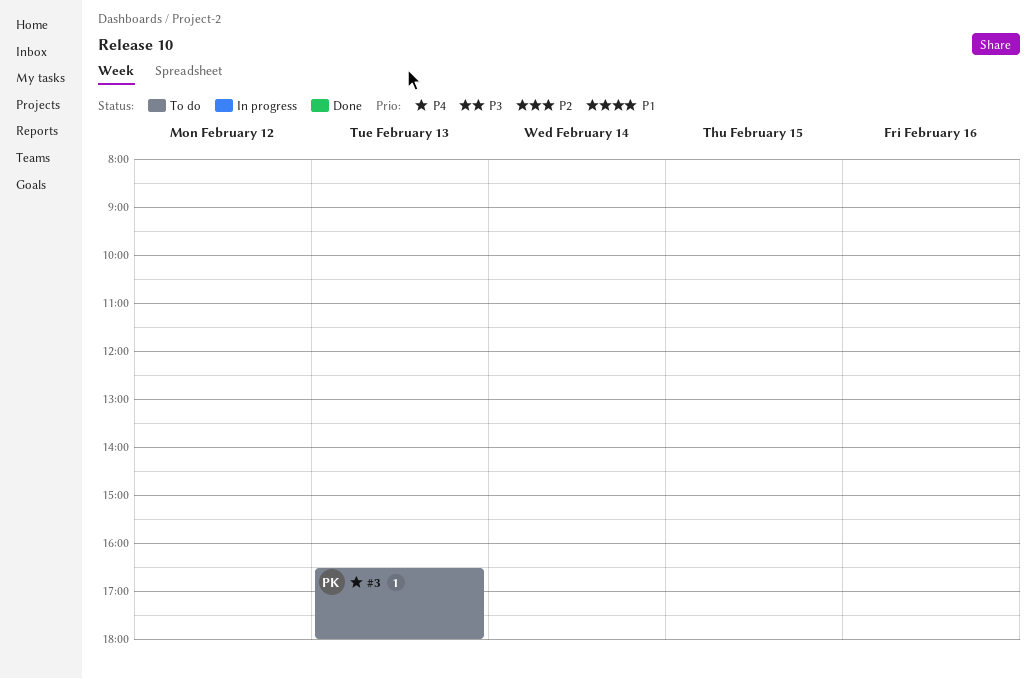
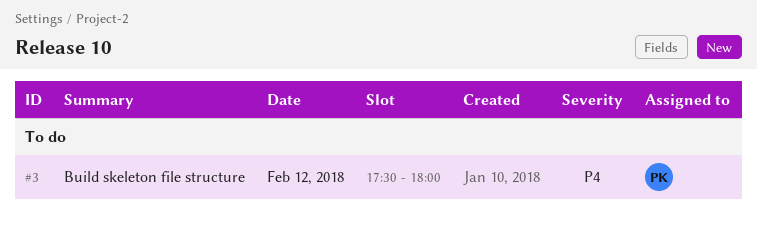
#3, day: Feb 13 -> Feb 12
#3, begins: 16:30 -> 17:30

